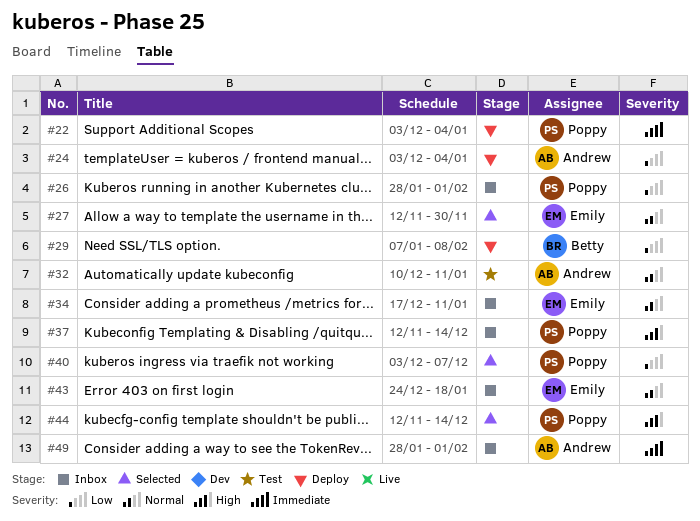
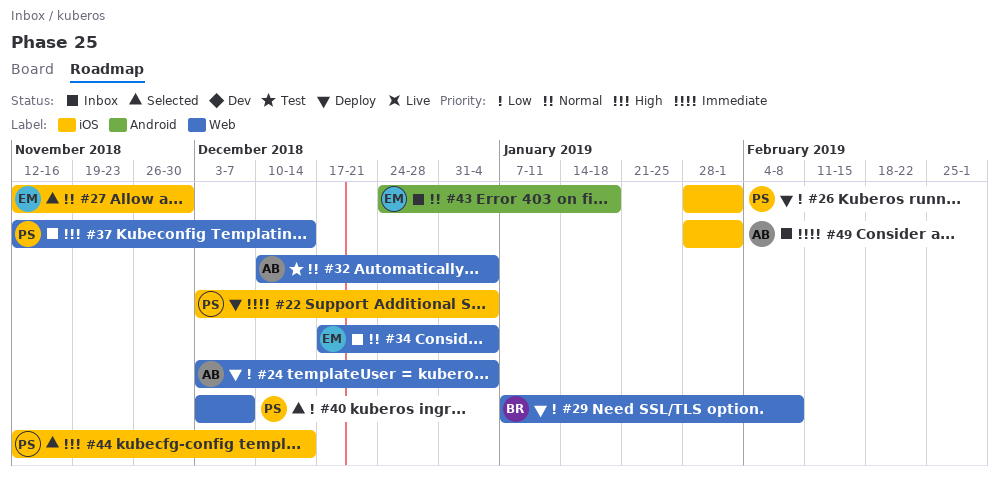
#26, status: Inbox -> Deploy
#32, due: Jan 11 -> Jan 4
#34, due: Jan 11 -> Jan 4

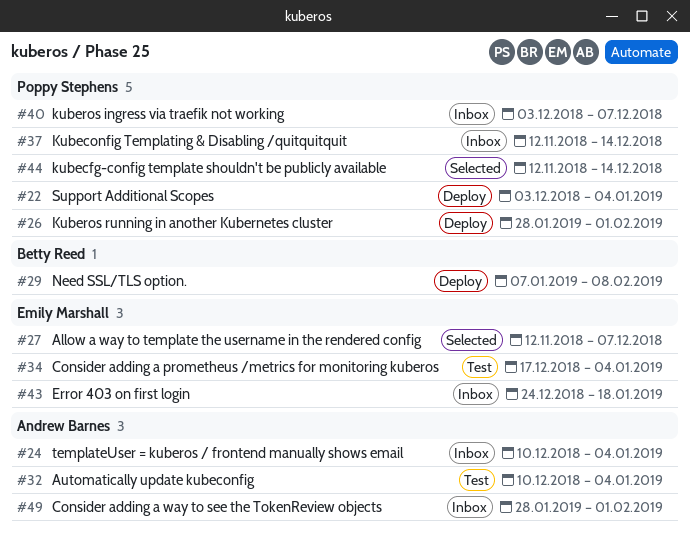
#24, status: Deploy -> Inbox
#24, start: Dec 3 -> Dec 10
#27, due: Nov 30 -> Dec 7
#34, status: Inbox -> Test
#40, status: Selected -> Inbox

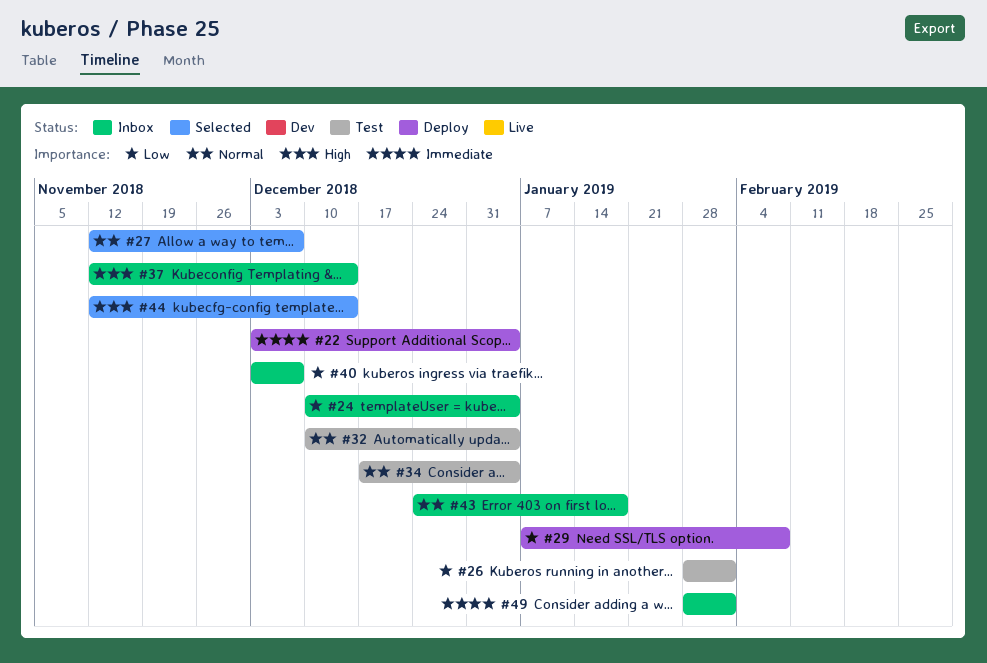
#26, status: Deploy -> Test

